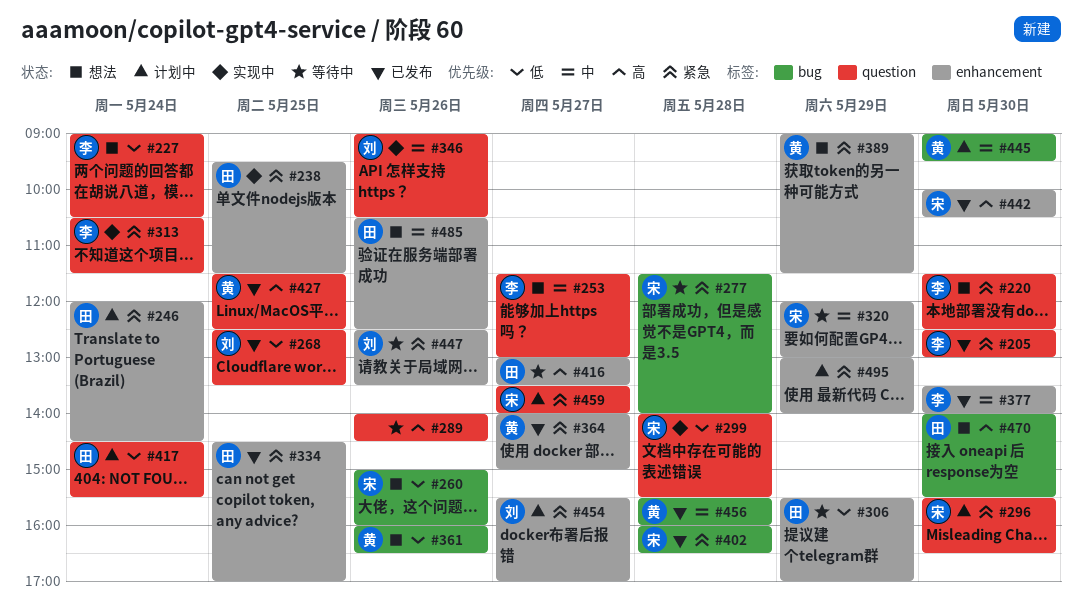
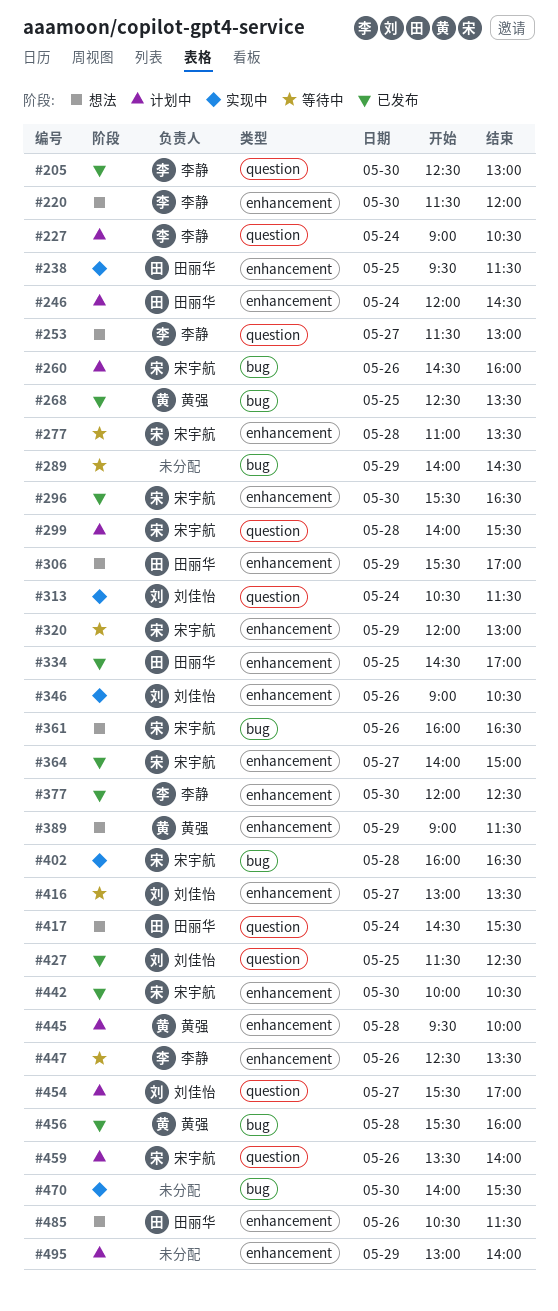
#220, label: question -> enhancement
#220, ends: 12:30 -> 12:00
#227, status: 想法 -> 计划中
#260, status: 想法 -> 计划中
#260, begins: 15:00 -> 14:30
#268, owner: 刘佳怡 -> 黄强
#268, label: question -> bug
#277, label: bug -> enhancement
#277, begins: 11:30 -> 11:00
#277, ends: 14:00 -> 13:30
#289, label: question -> bug
#289, day: May 26 -> May 29
#296, status: 计划中 -> 已发布
#296, label: question -> enhancement
#299, status: 实现中 -> 计划中
#306, status: 等待中 -> 想法
#313, owner: 李静 -> 刘佳怡
#346, label: question -> enhancement
#361, owner: 黄强 -> 宋宇航
#364, owner: 黄强 -> 宋宇航
#377, begins: 13:30 -> 12:00
#377, ends: 14:00 -> 12:30
#402, status: 已发布 -> 实现中
#416, owner: 田丽华 -> 刘佳怡
#417, status: 计划中 -> 想法
#427, owner: 黄强 -> 刘佳怡
#445, label: bug -> enhancement
#445, day: May 30 -> May 28
#445, begins: 09:00 -> 09:30
#445, ends: 09:30 -> 10:00
#447, owner: 刘佳怡 -> 李静
#454, label: enhancement -> question
#459, day: May 27 -> May 26
#470, status: 想法 -> 实现中
#470, owner: 田丽华 -> none
#485, ends: 12:30 -> 11:30

